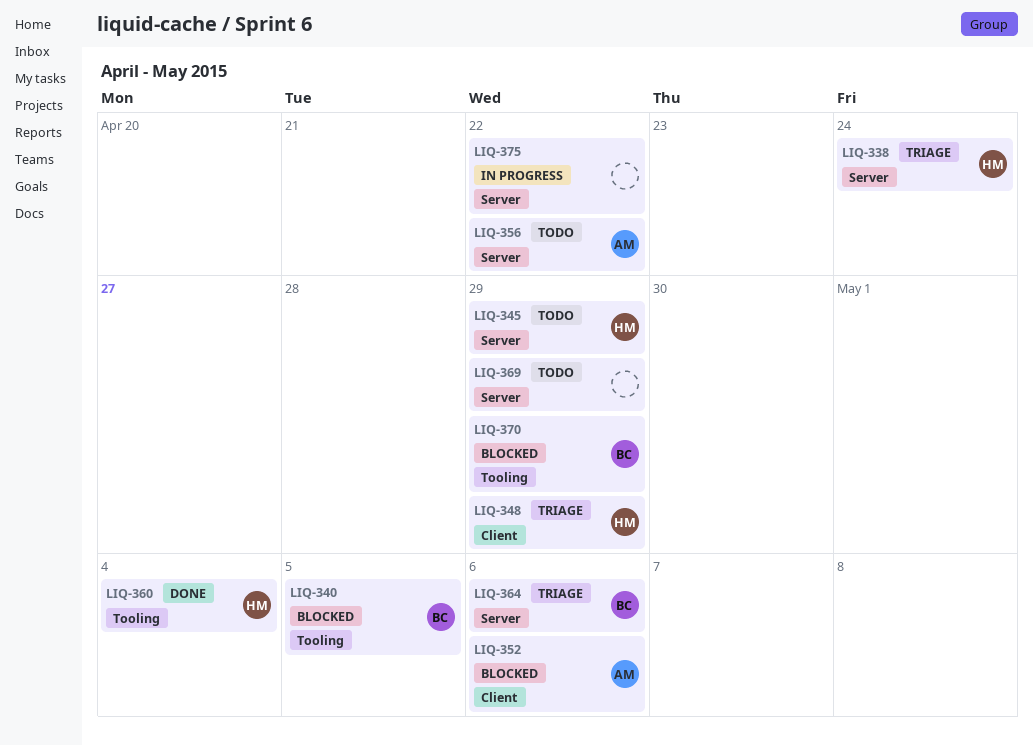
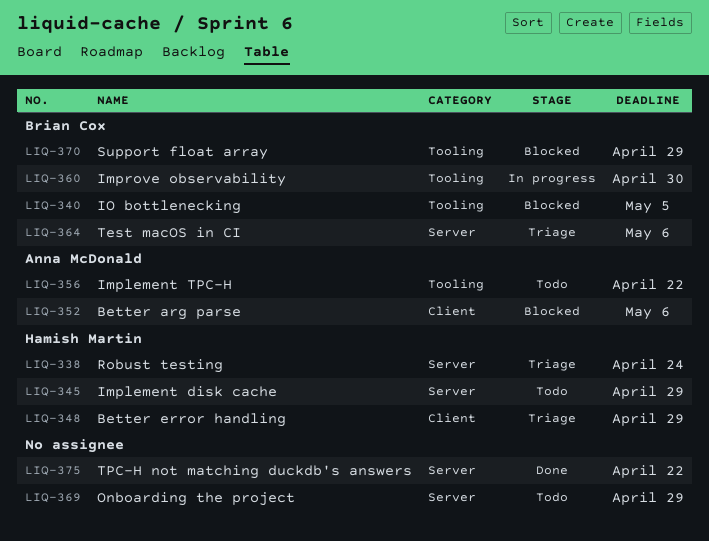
LIQ-356, label: Server -> Tooling
LIQ-360, status: Done -> In progress
LIQ-360, owner: Hamish Martin -> Brian Cox
LIQ-360, due: May 4 -> Apr 30
LIQ-375, status: In progress -> Done

